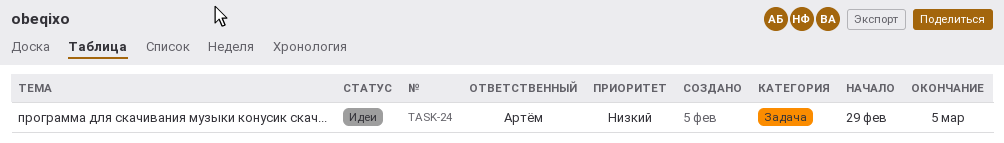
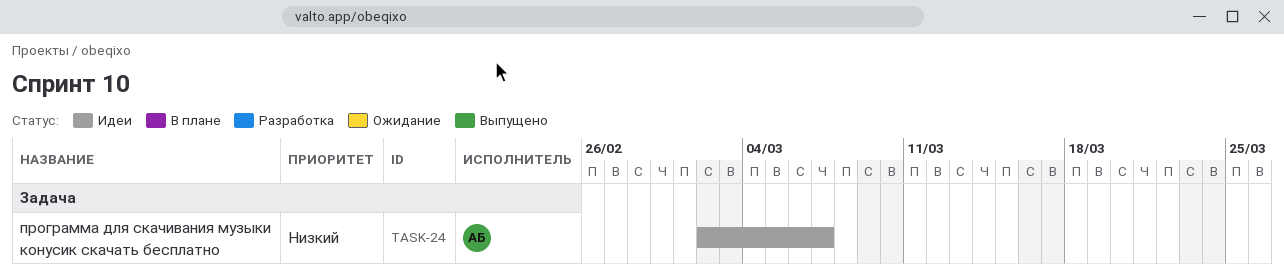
TASK-24, start: Feb 29 -> Mar 2
TASK-24, due: Mar 5 -> Mar 7

